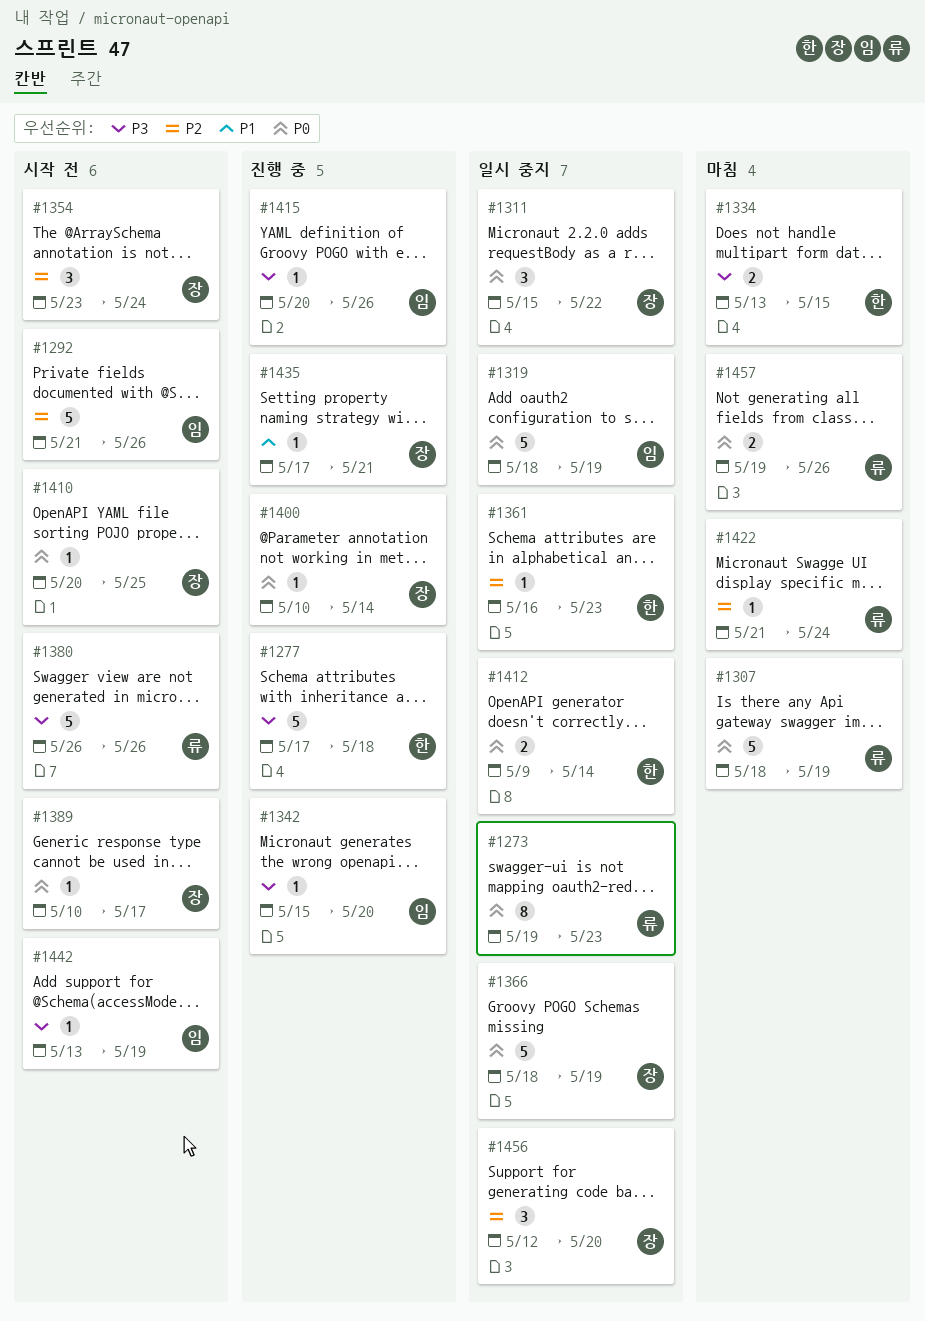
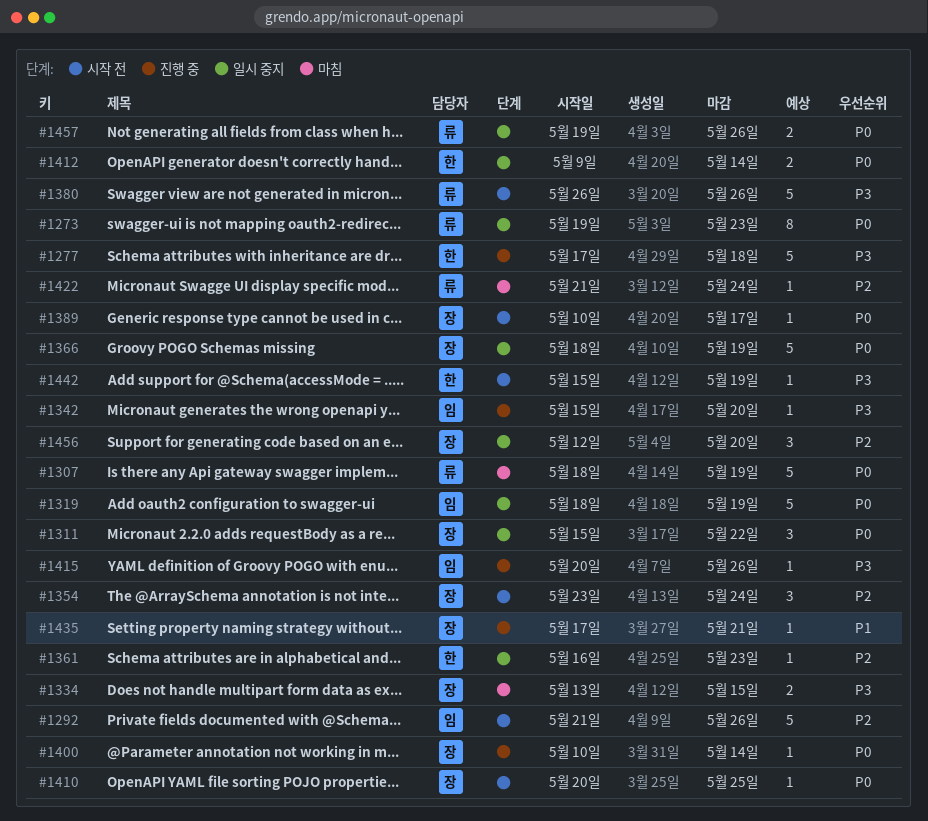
#1334, owner: 한 -> 장
#1442, owner: 임 -> 한
#1442, start: May 13 -> May 15
#1457, status: 마침 -> 일시 중지

